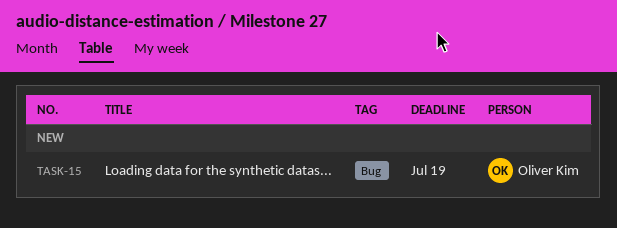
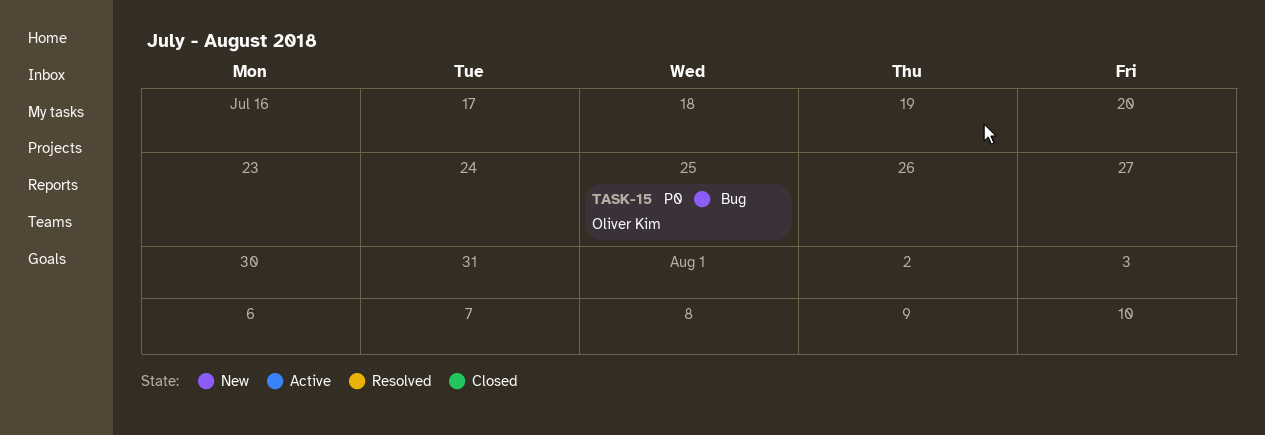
TASK-15, due: Jul 19 -> Jul 25

